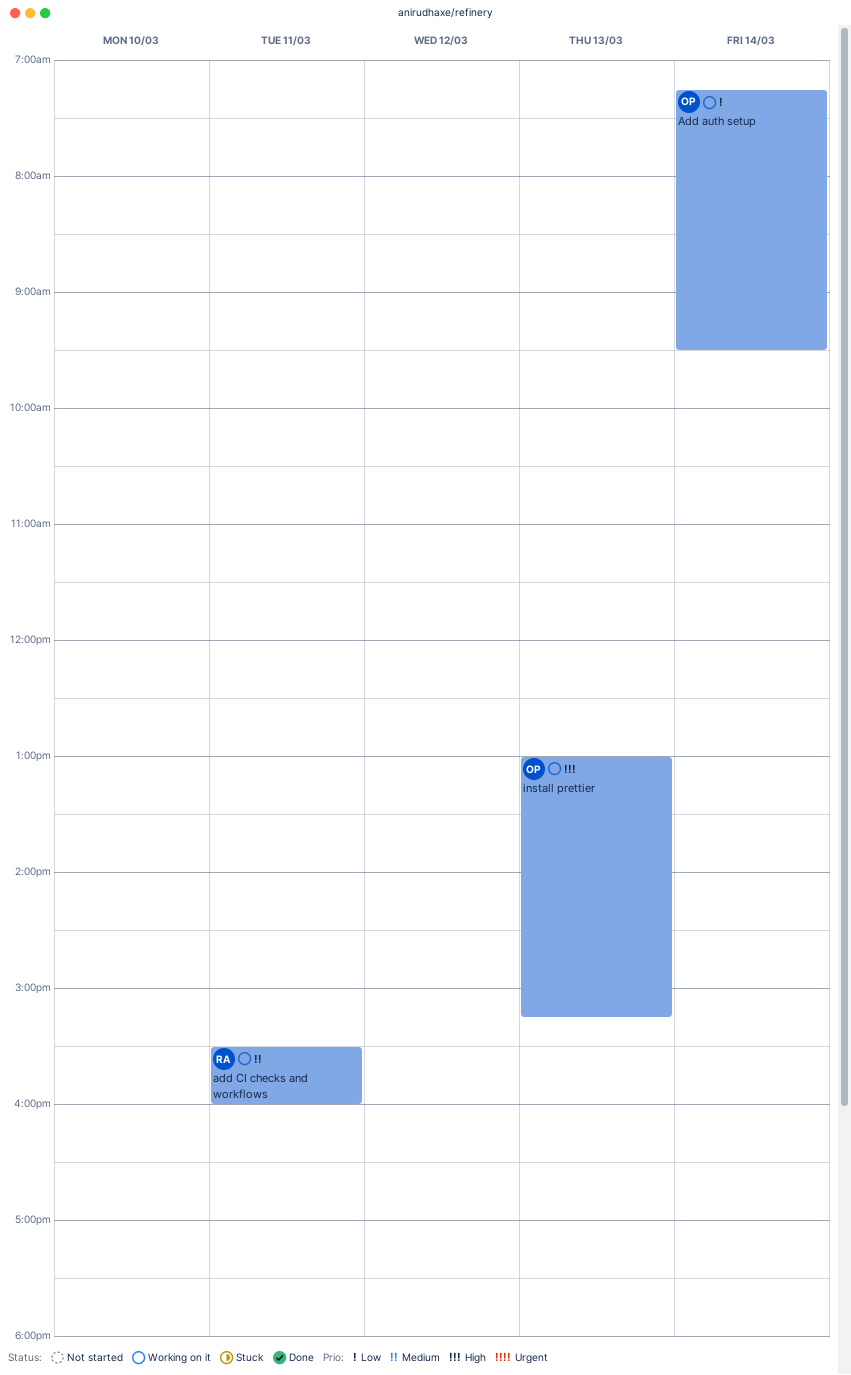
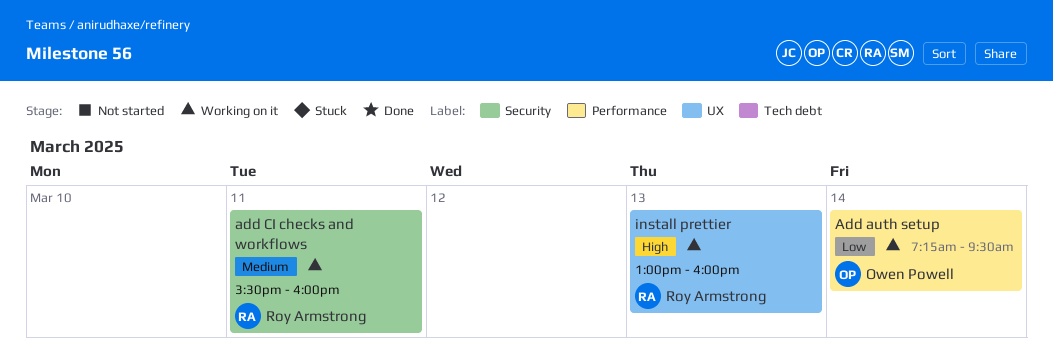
install prettier, owner: Owen Powell -> Roy Armstrong
install prettier, ends: 15:15 -> 16:00

